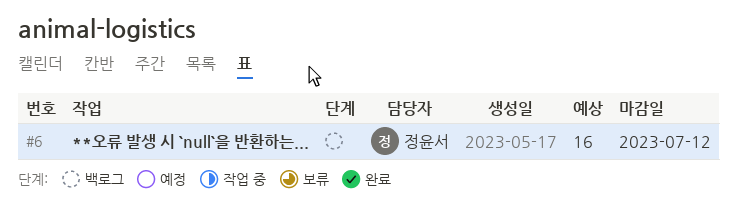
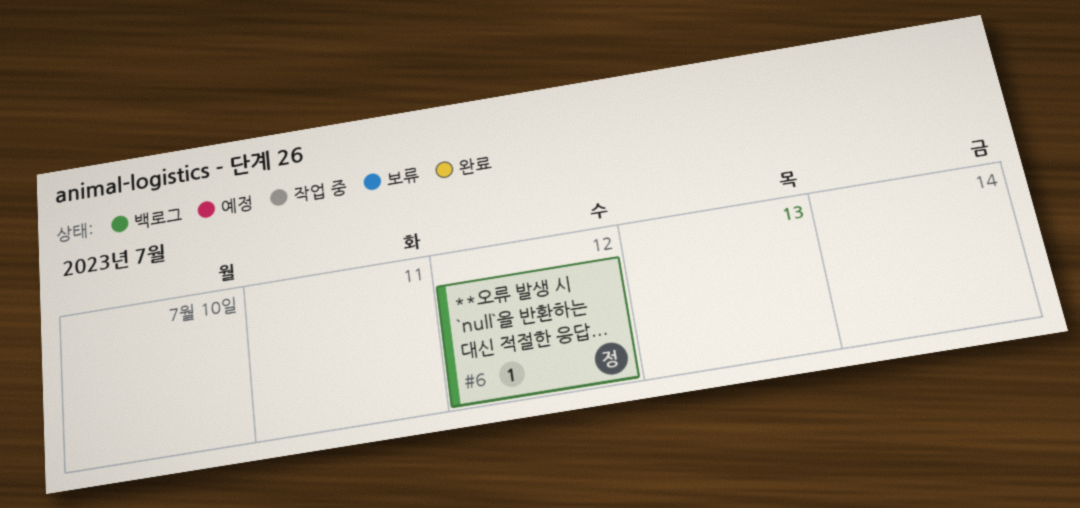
#6, estimate: 16 -> 1

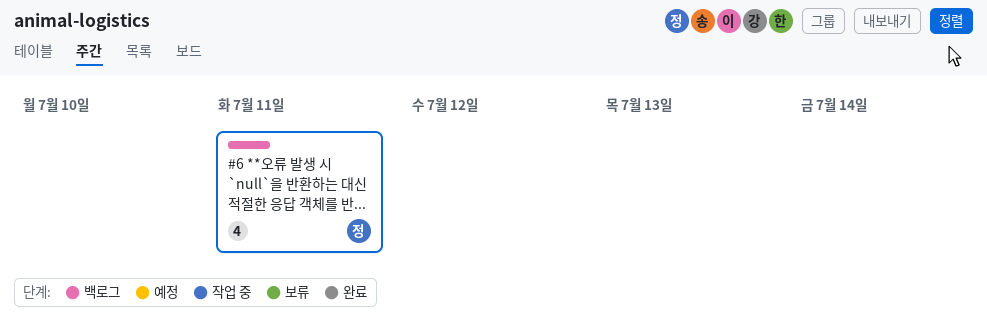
#6, estimate: 1 -> 4
#6, due: Jul 12 -> Jul 11

